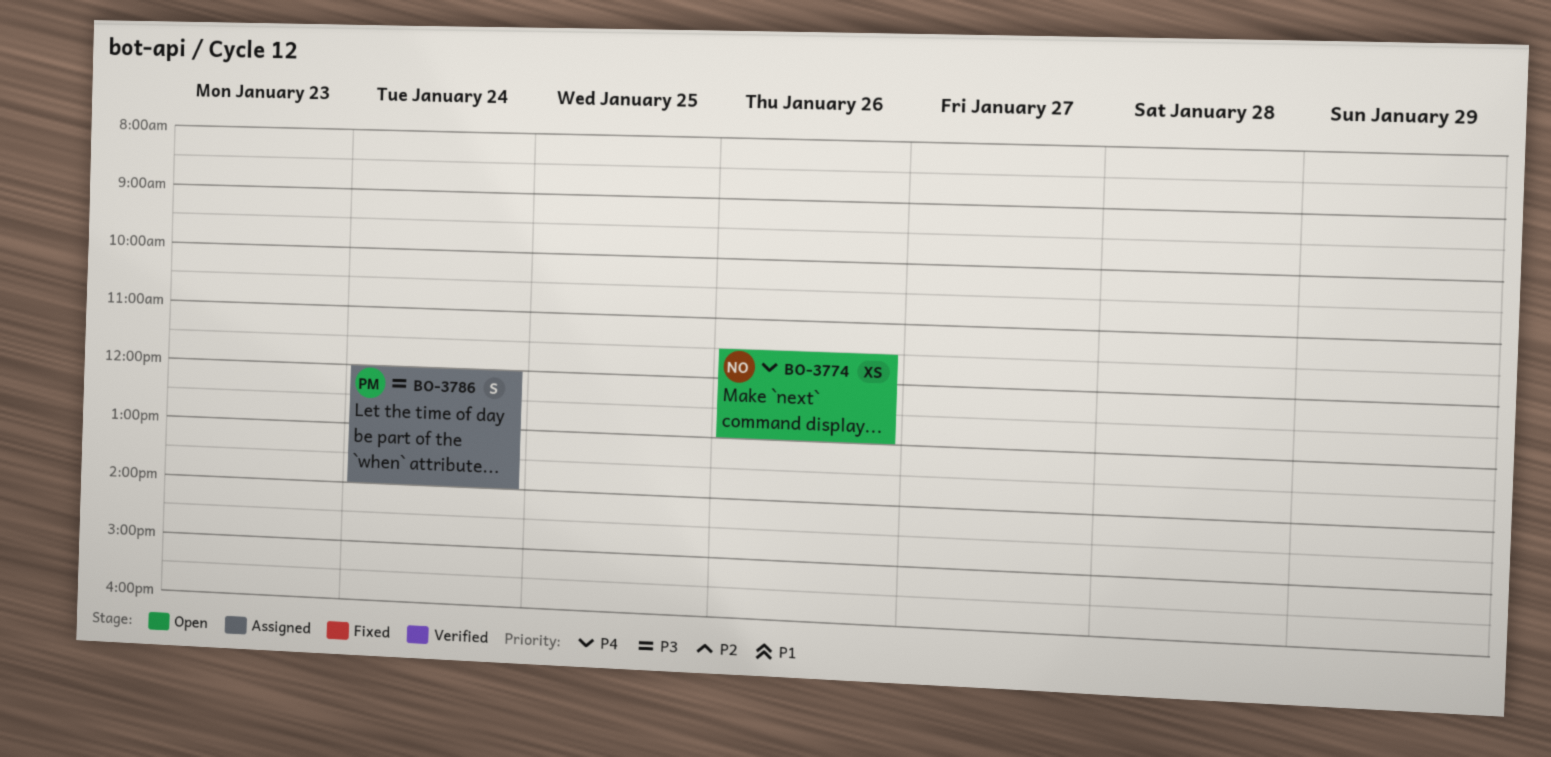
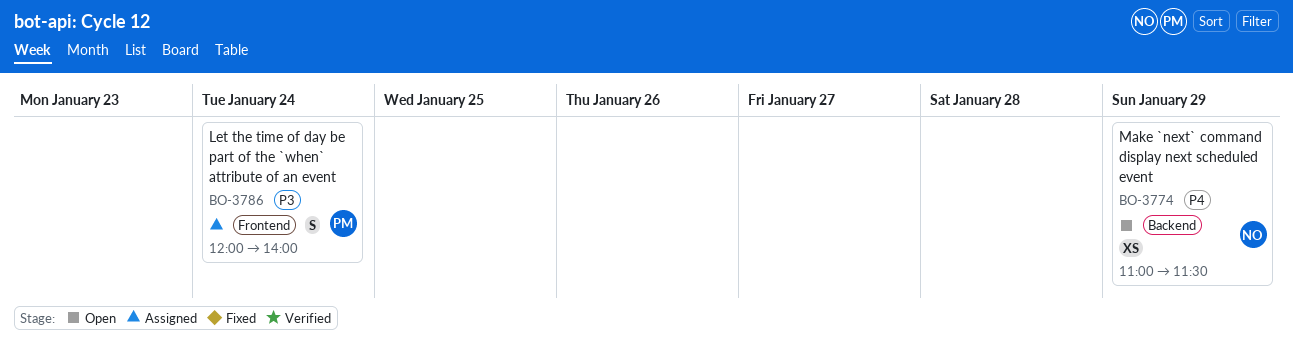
BO-3774, day: Jan 26 -> Jan 29
BO-3774, begins: 11:30 -> 11:00
BO-3774, ends: 13:00 -> 11:30

